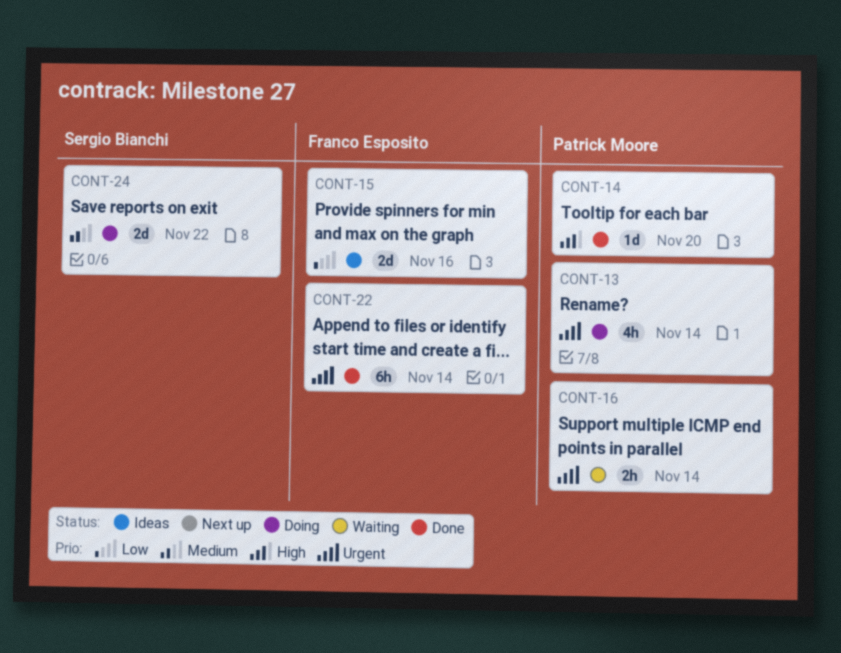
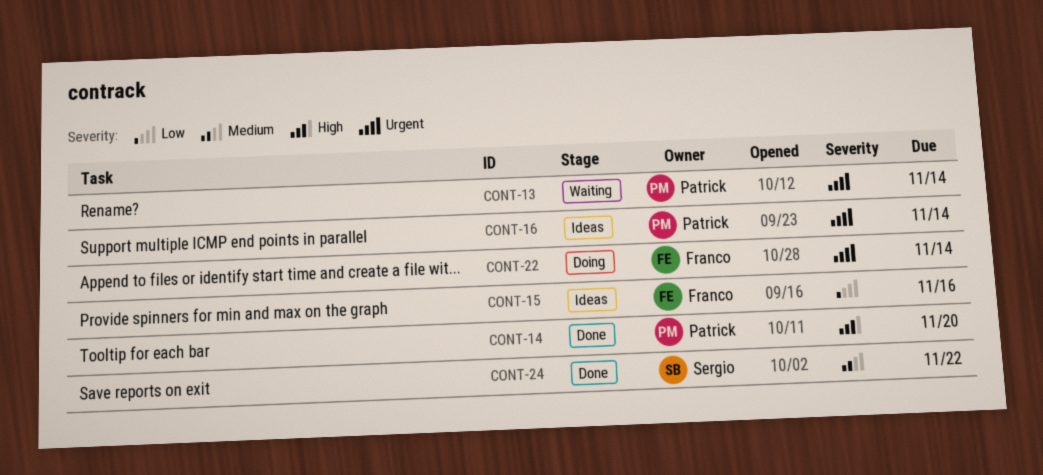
CONT-13, status: Doing -> Waiting
CONT-16, status: Waiting -> Ideas
CONT-22, status: Done -> Doing
CONT-24, status: Doing -> Done

